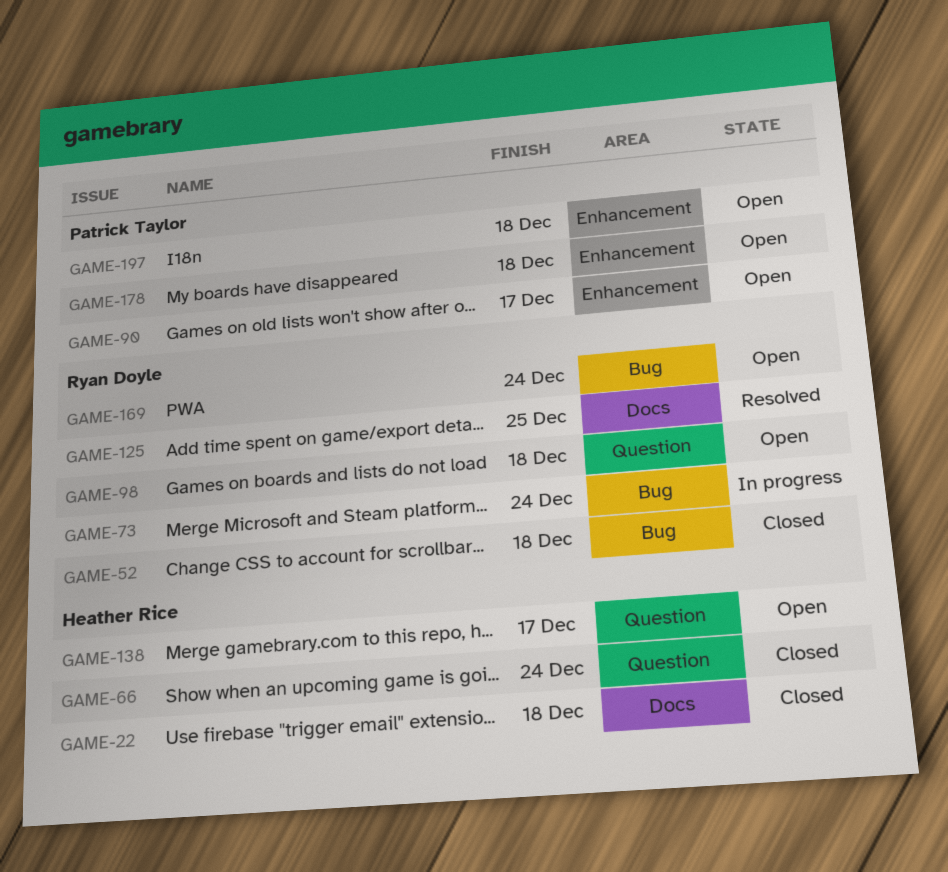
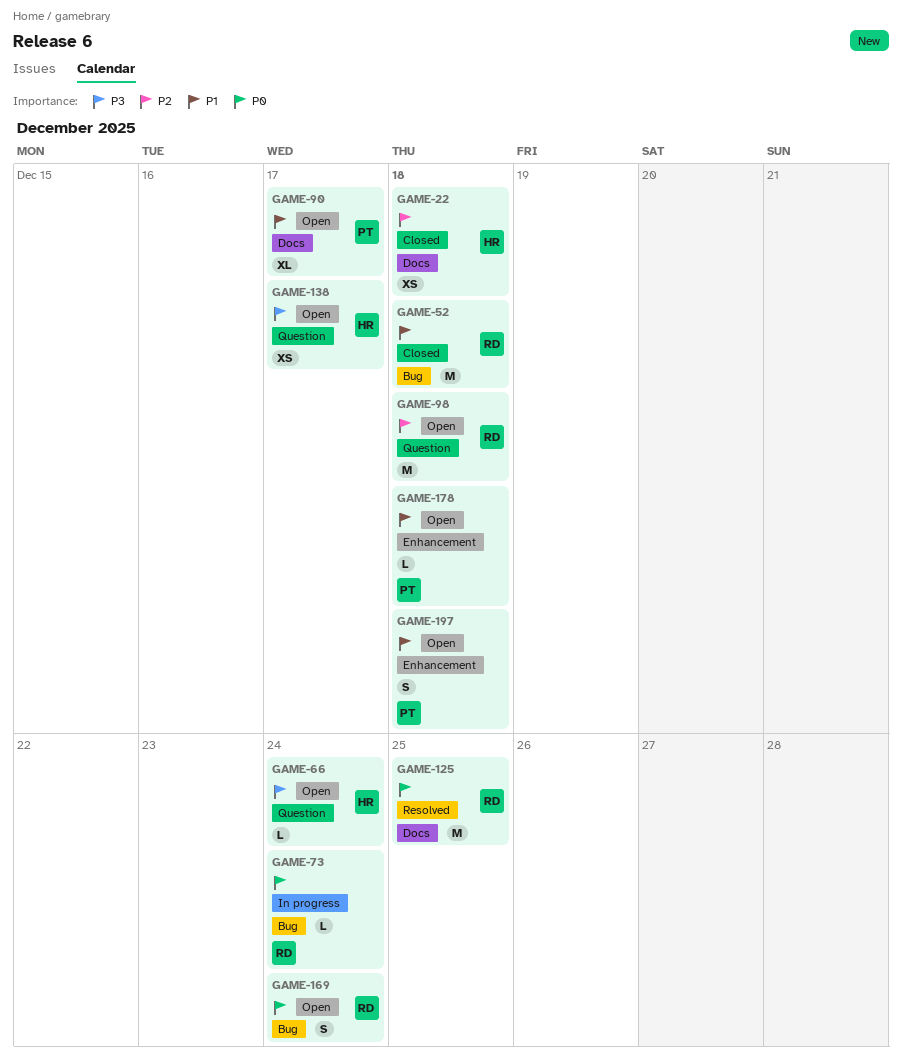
GAME-66, status: Closed -> Open
GAME-90, label: Enhancement -> Docs

